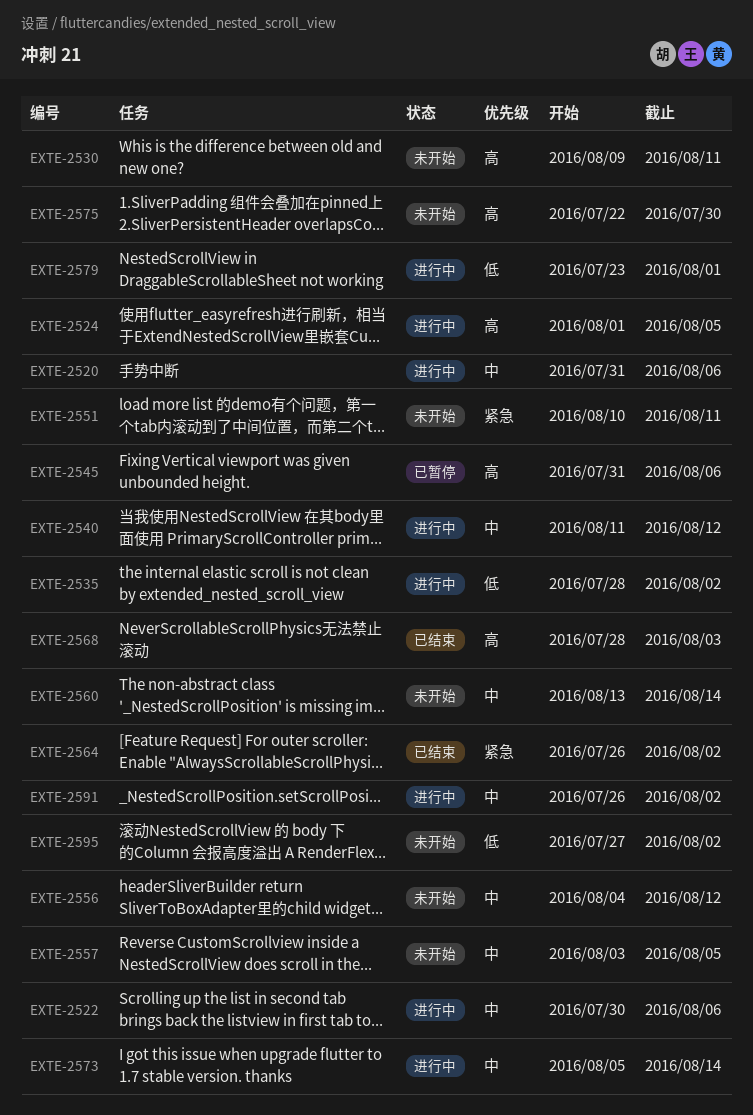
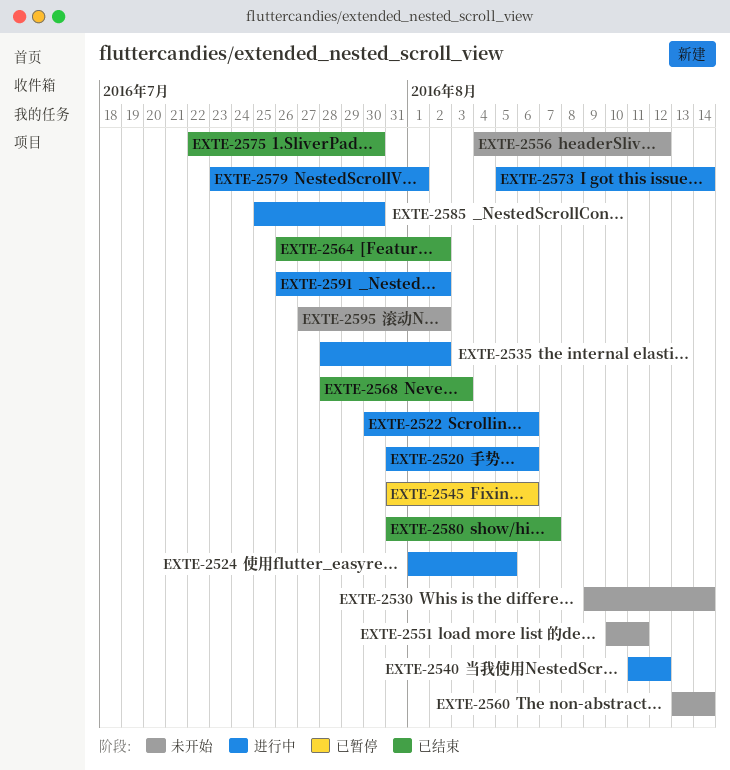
EXTE-2530, due: Aug 11 -> Aug 14
EXTE-2557: present -> none
EXTE-2575, status: 未开始 -> 已结束
EXTE-2580: none -> present
EXTE-2585: none -> present

